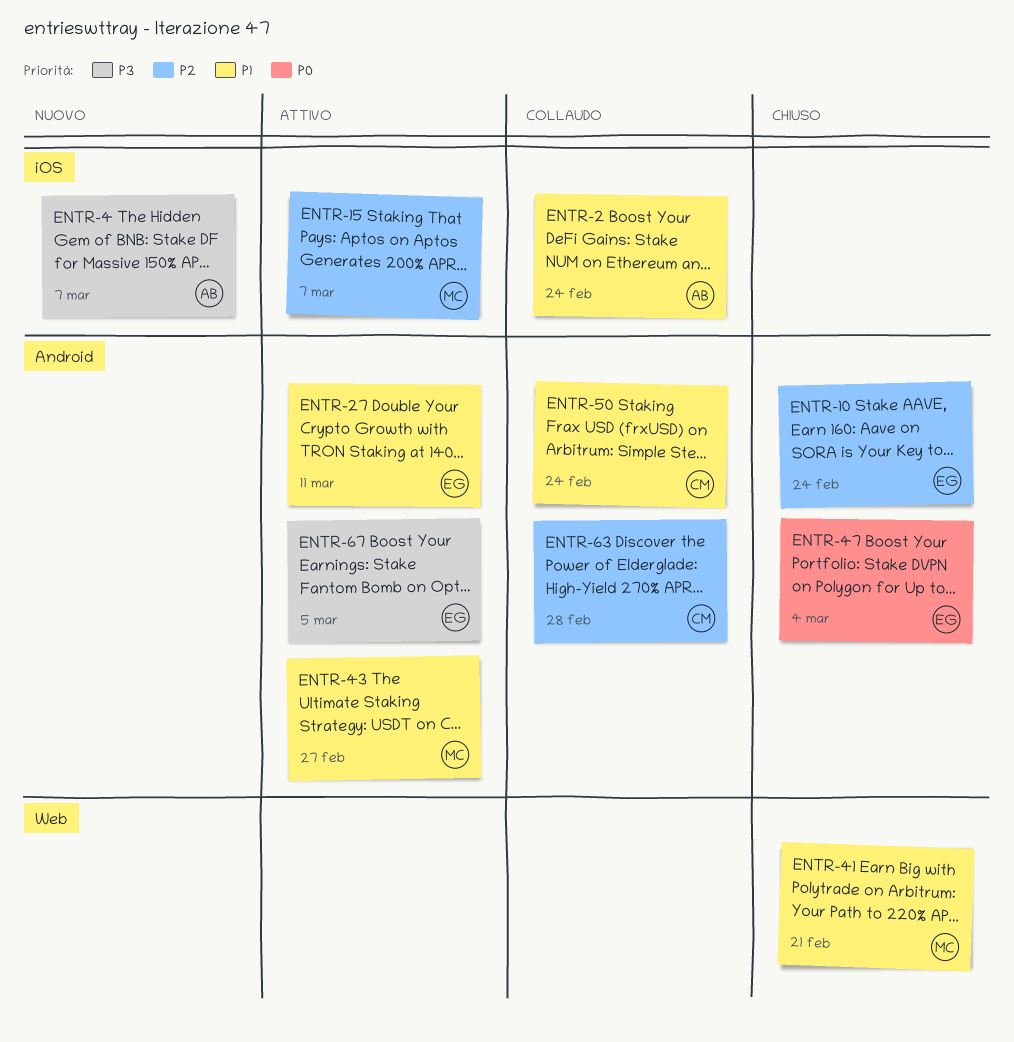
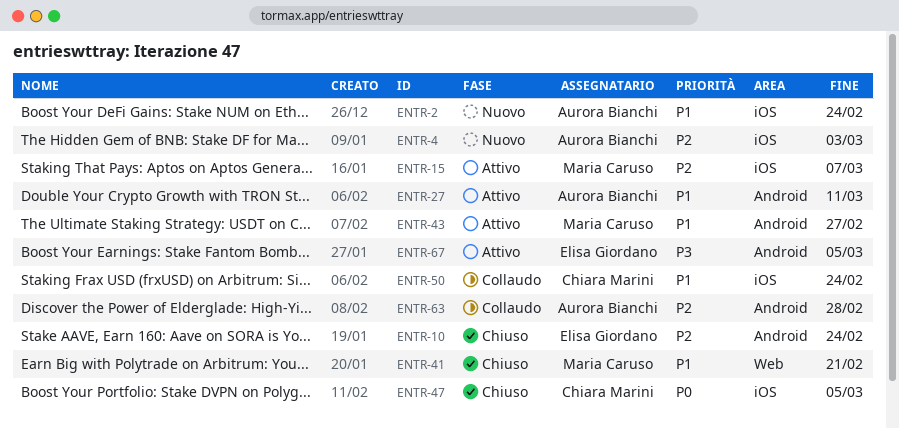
ENTR-2, status: Collaudo -> Nuovo
ENTR-4, priority: P3 -> P2
ENTR-4, due: Mar 7 -> Mar 3
ENTR-27, owner: Elisa Giordano -> Aurora Bianchi
ENTR-47, owner: Elisa Giordano -> Chiara Marini
ENTR-47, label: Android -> iOS
ENTR-47, due: Mar 4 -> Mar 5
ENTR-50, label: Android -> iOS
ENTR-63, owner: Chiara Marini -> Aurora Bianchi

